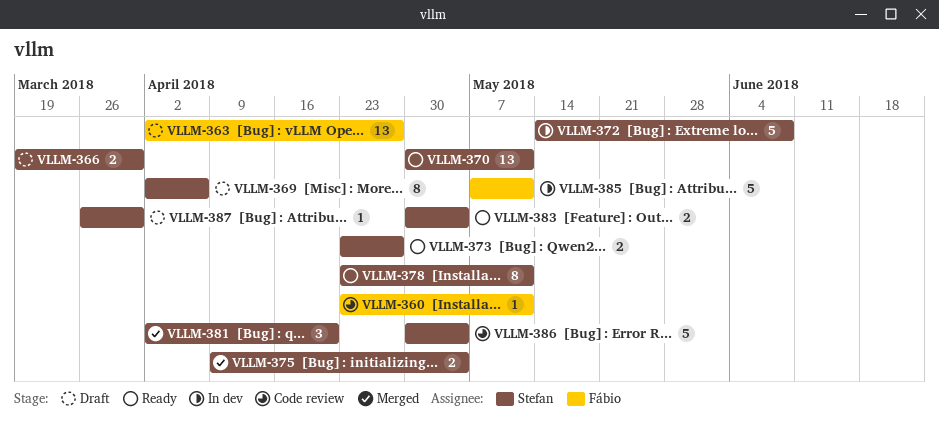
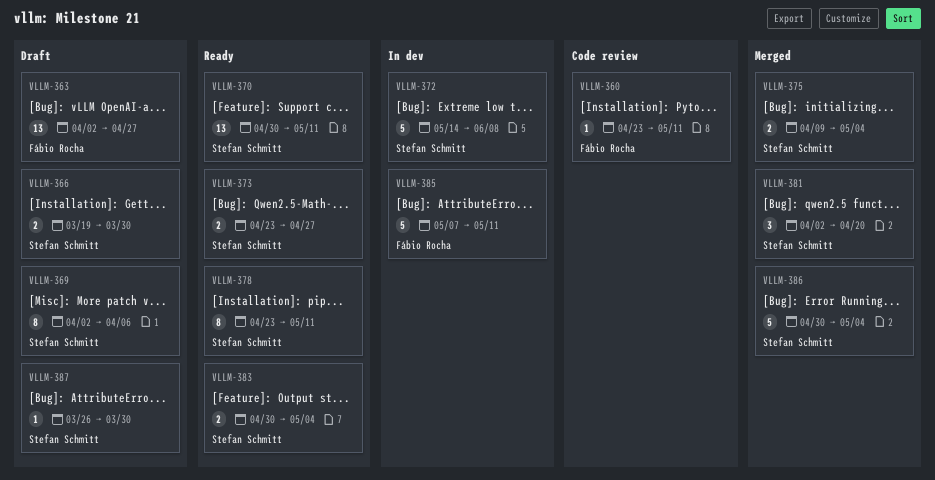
VLLM-386, status: Code review -> Merged

